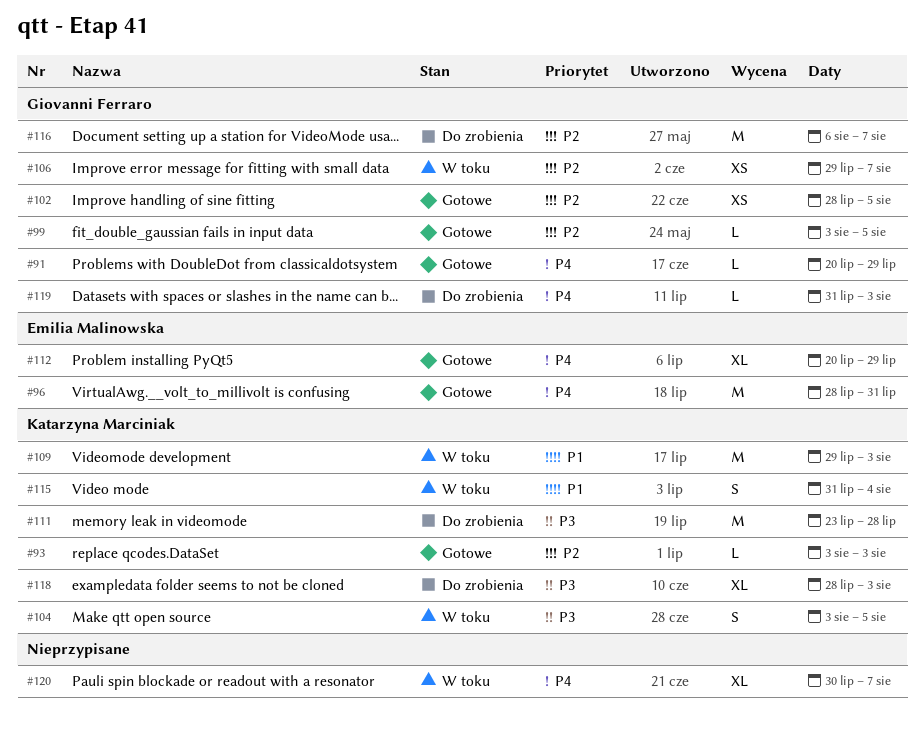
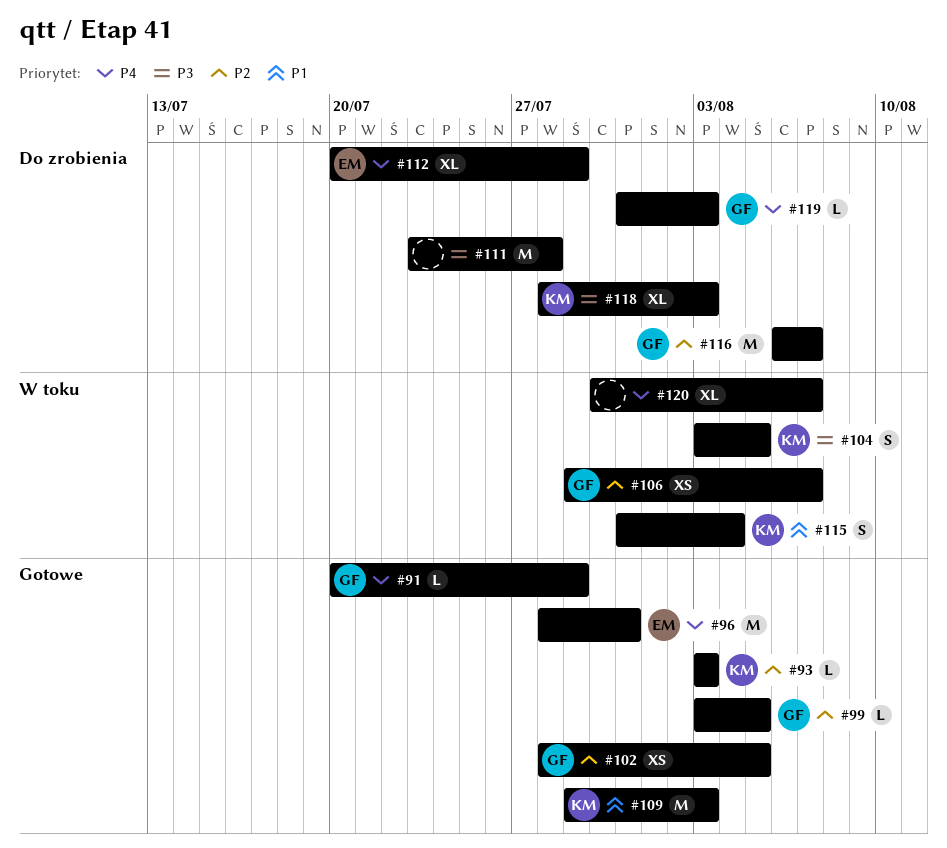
#109, status: W toku -> Gotowe
#111, owner: Katarzyna Marciniak -> none
#112, status: Gotowe -> Do zrobienia

